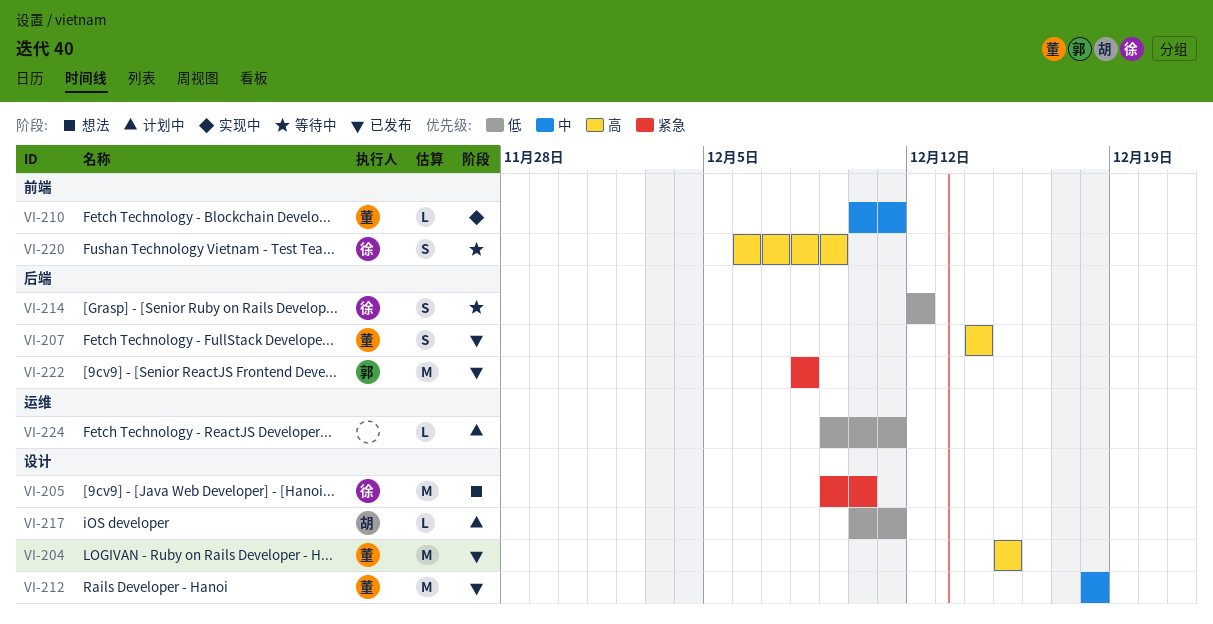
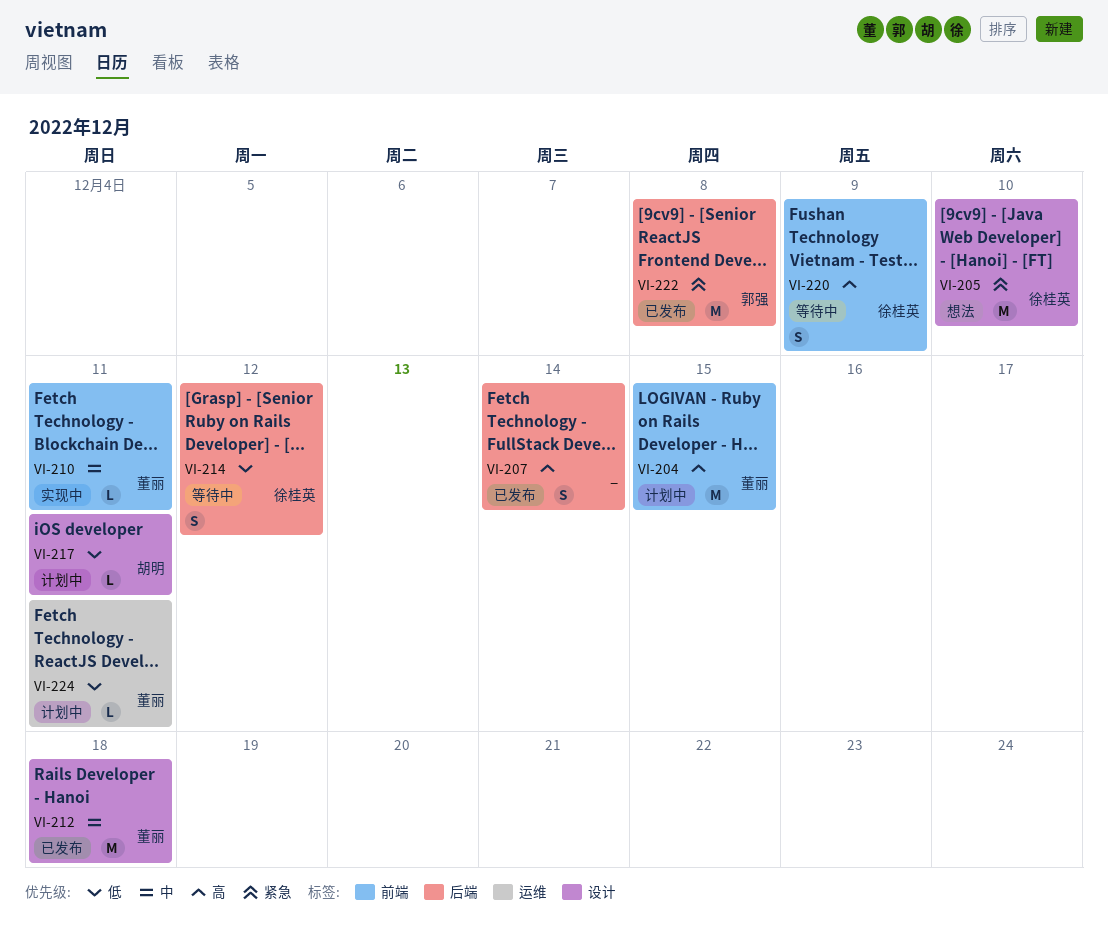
VI-204, status: 已发布 -> 计划中
VI-204, label: 设计 -> 前端
VI-207, owner: 董丽 -> none
VI-224, owner: none -> 董丽

